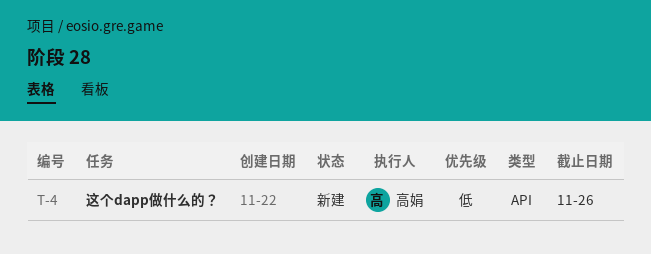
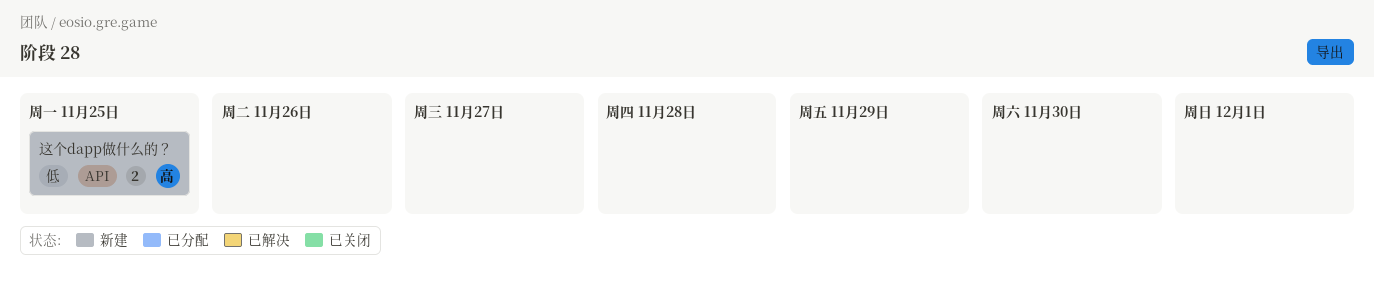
这个dapp做什么的？, due: Nov 26 -> Nov 25

